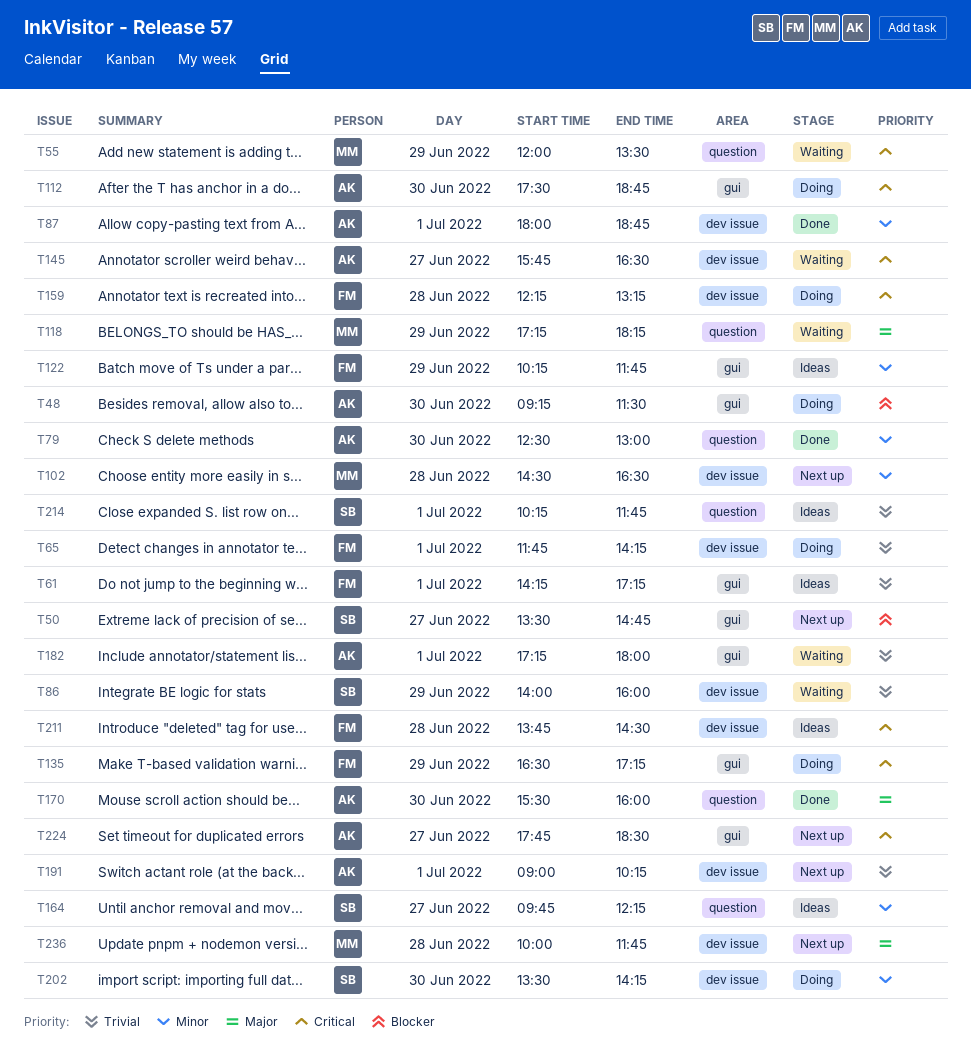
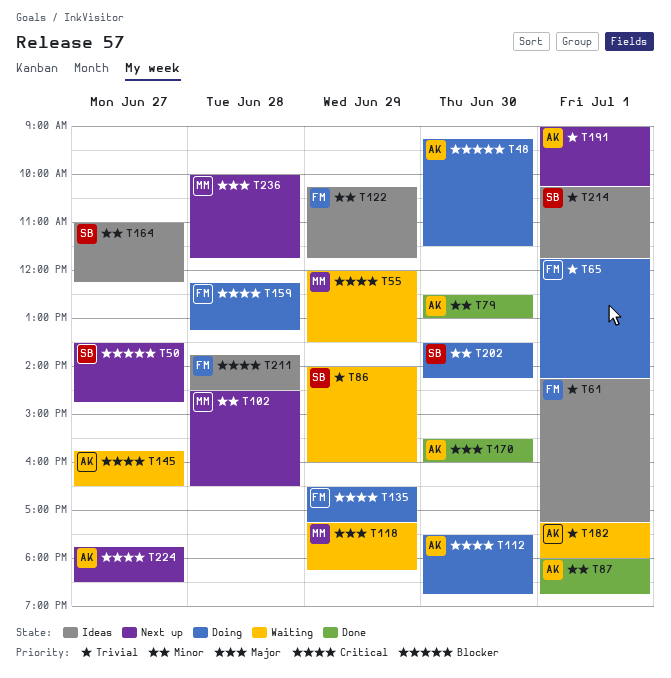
T164, begins: 09:45 -> 11:00

